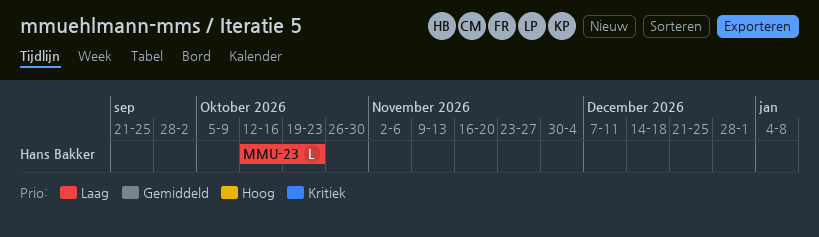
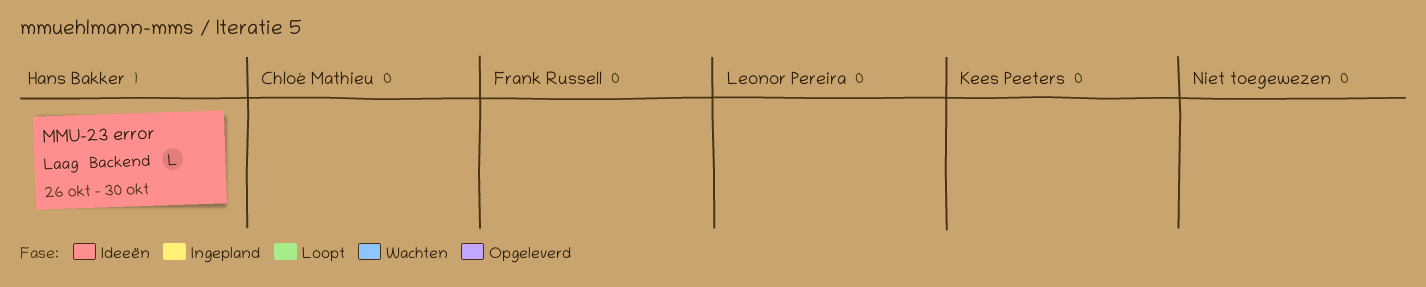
MMU-23, start: Oct 12 -> Oct 26
MMU-23, due: Oct 23 -> Oct 30

